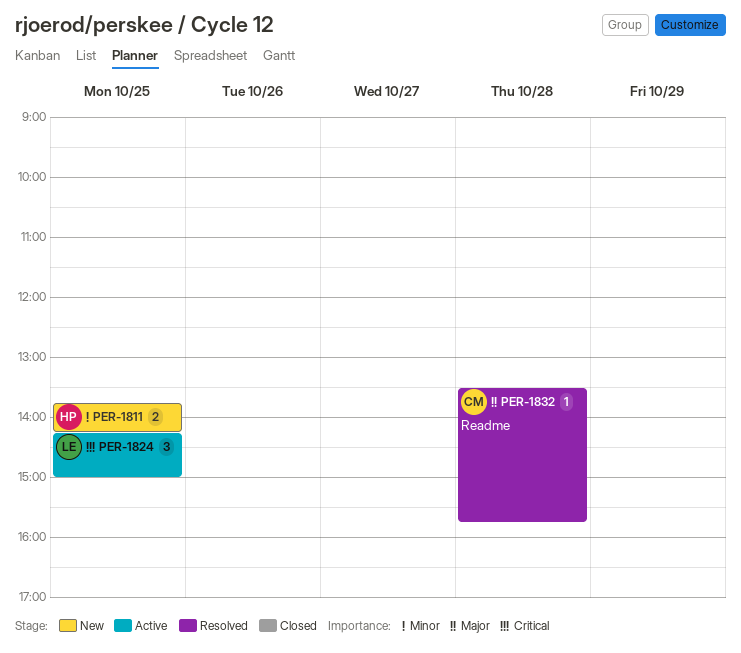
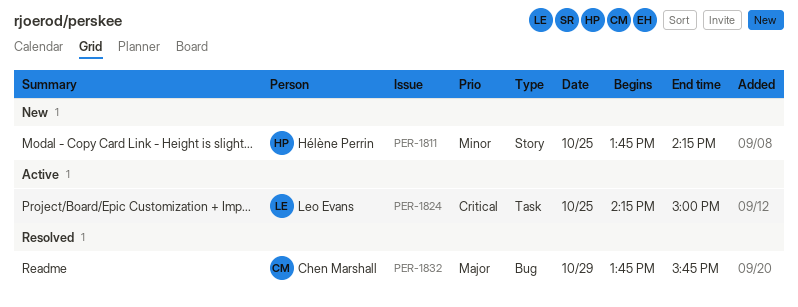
PER-1832, day: Oct 28 -> Oct 29
PER-1832, begins: 13:30 -> 13:45

